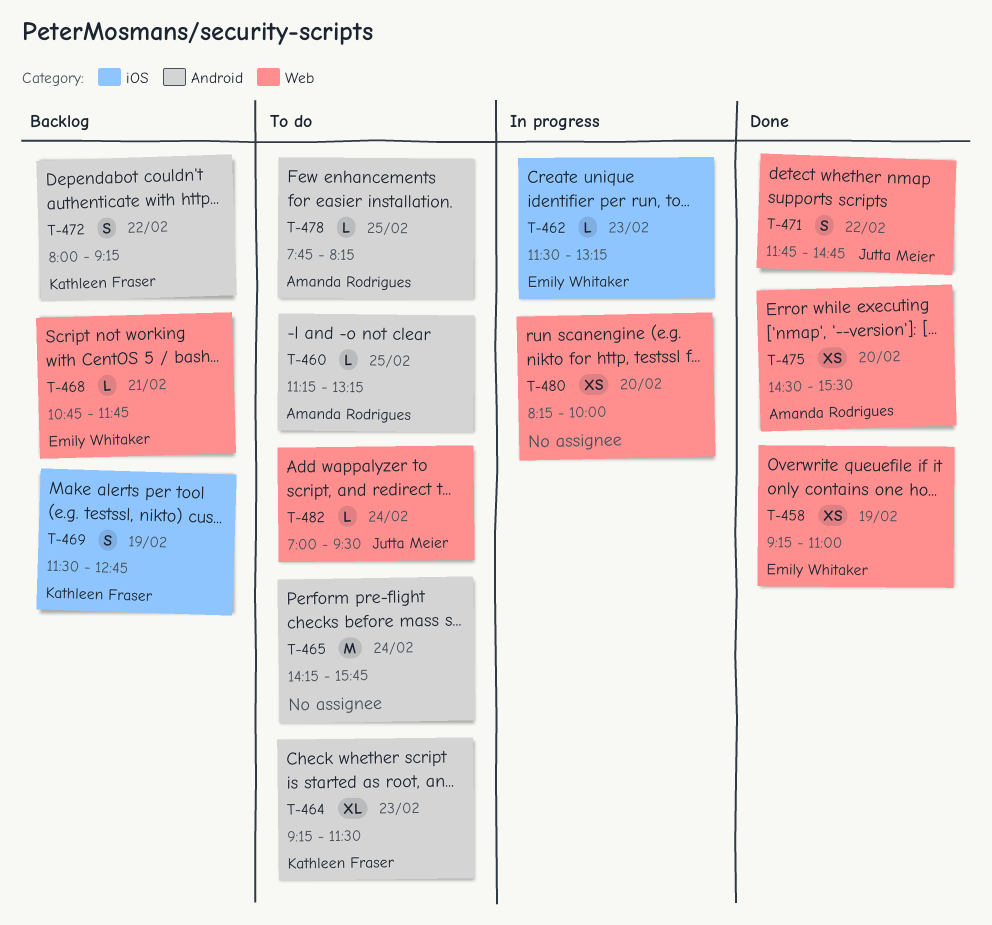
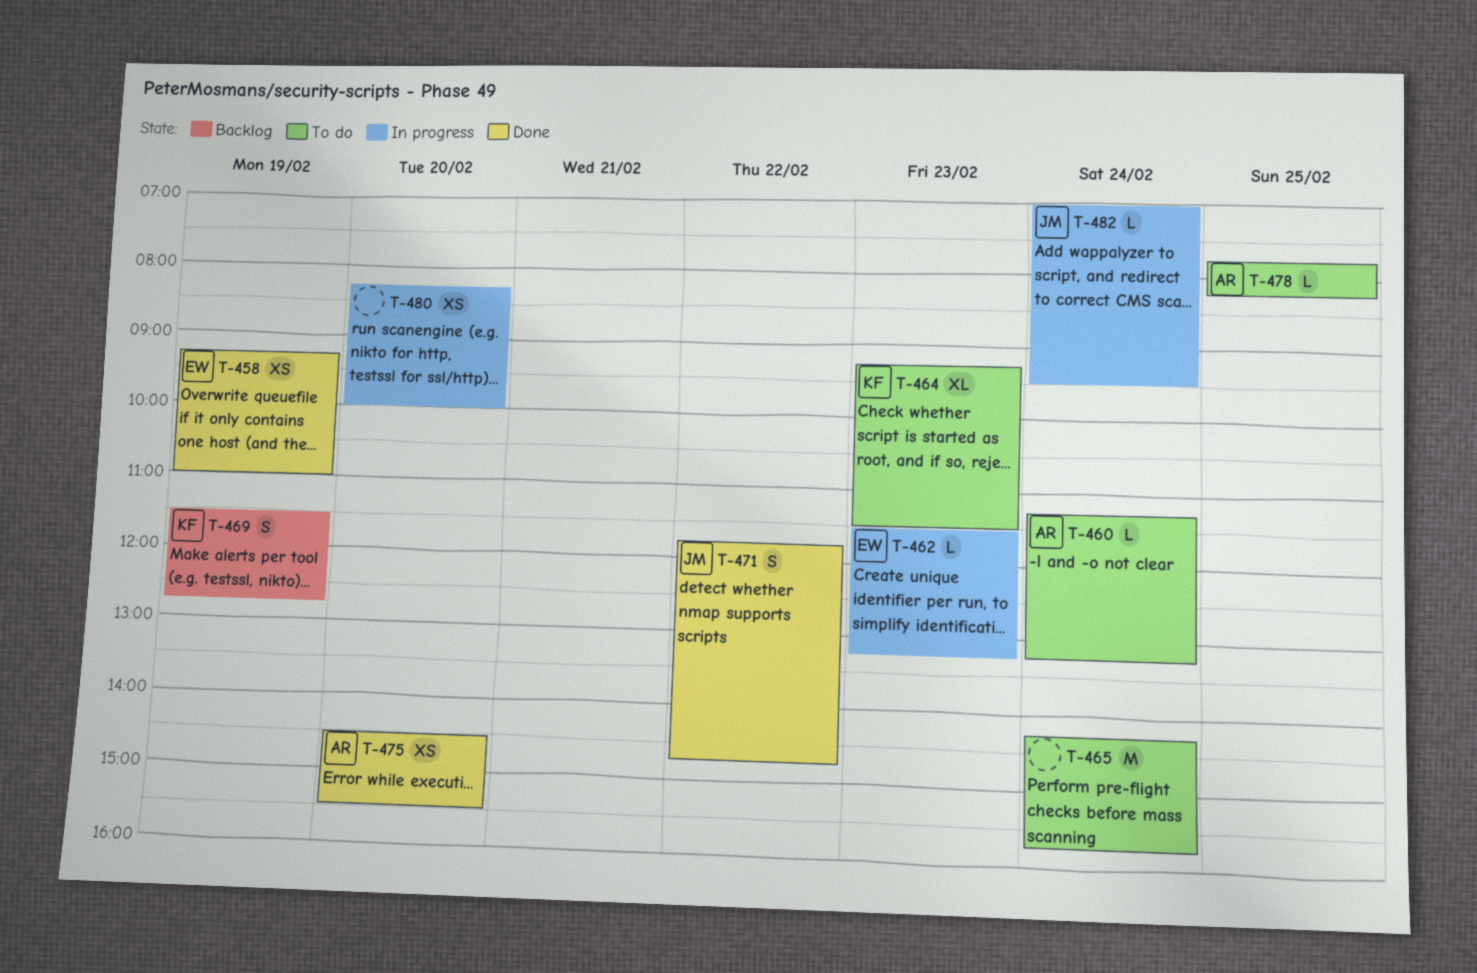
T-460, day: Feb 25 -> Feb 24
T-468: present -> none
T-472: present -> none
T-482, status: To do -> In progress

